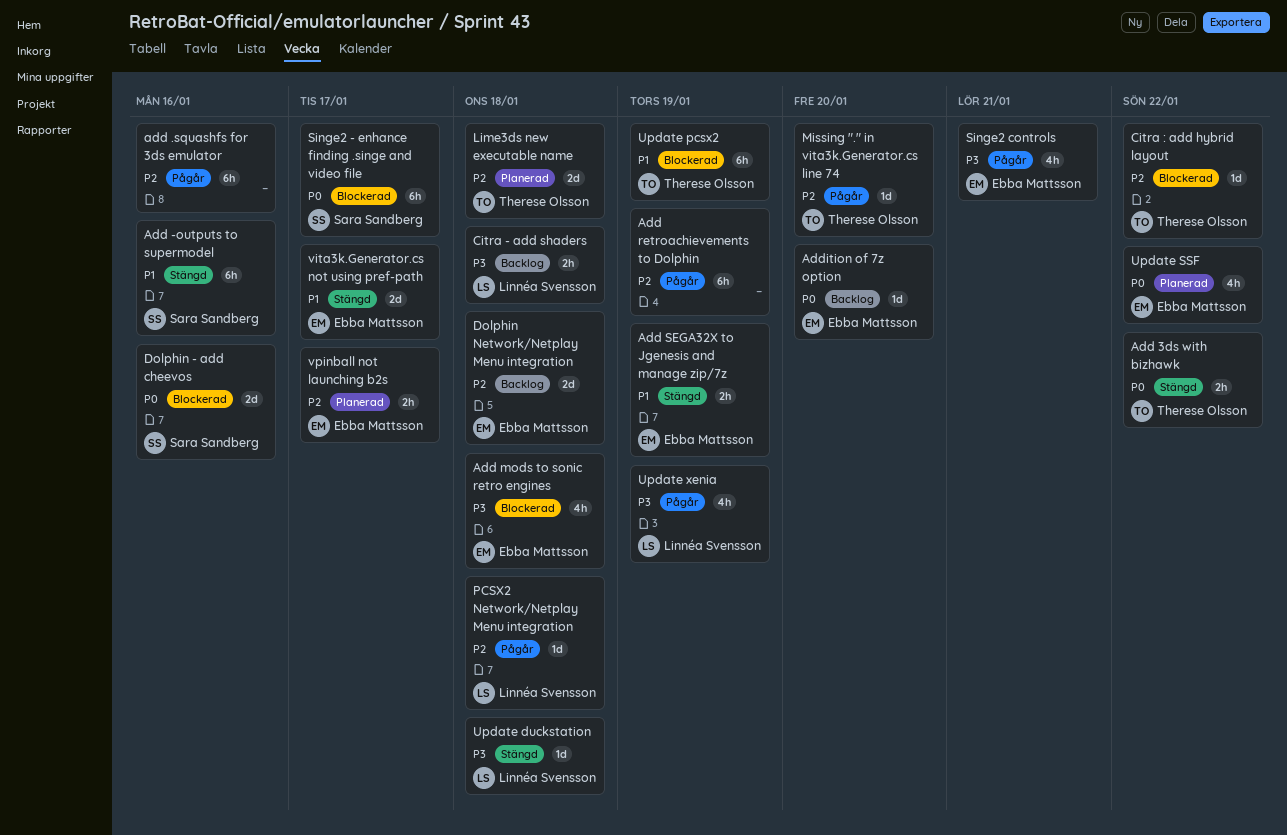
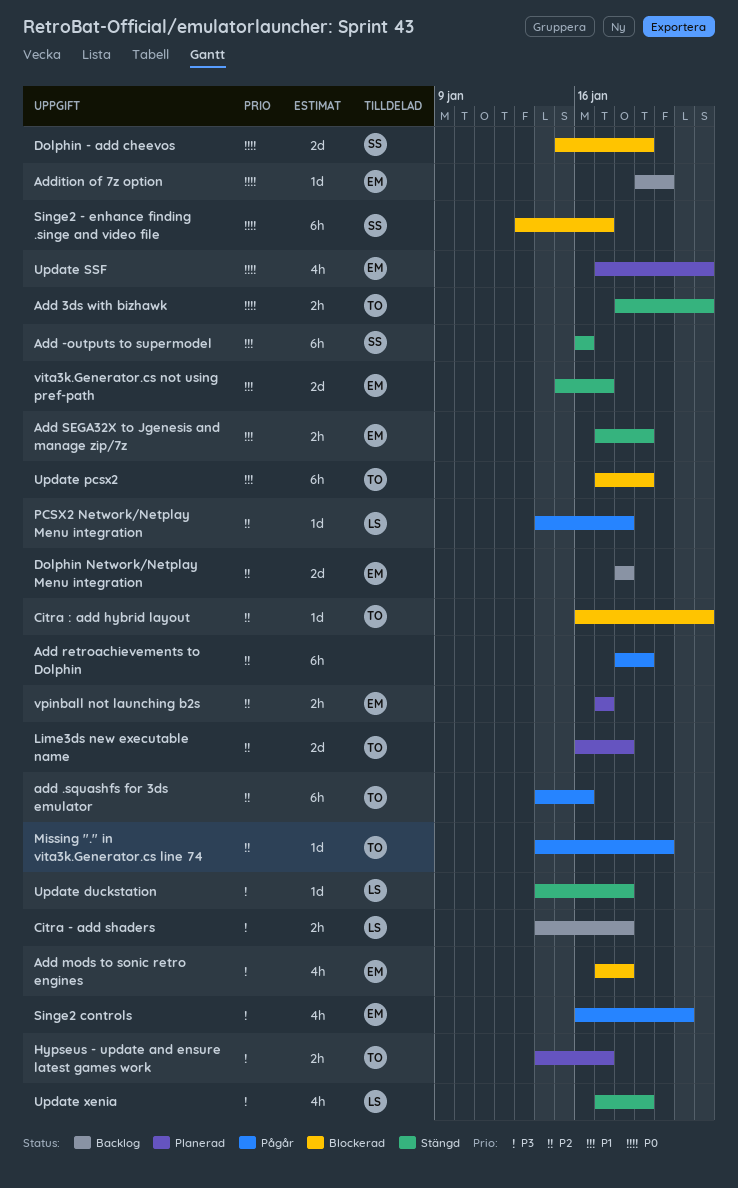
add .squashfs for 3ds emulator, owner: none -> Therese Olsson
Dolphin - add cheevos, due: Jan 16 -> Jan 19
Hypseus - update and ensure latest games work: none -> present
Update xenia, status: Pågår -> Stängd

